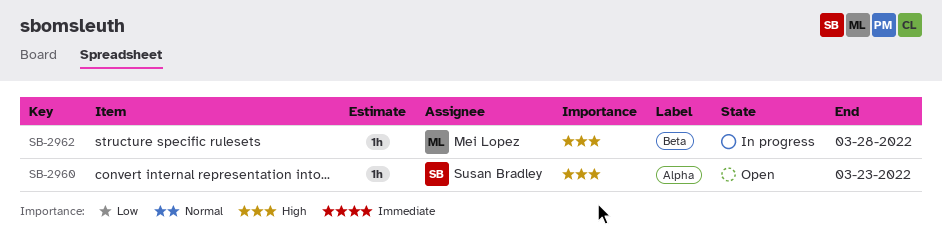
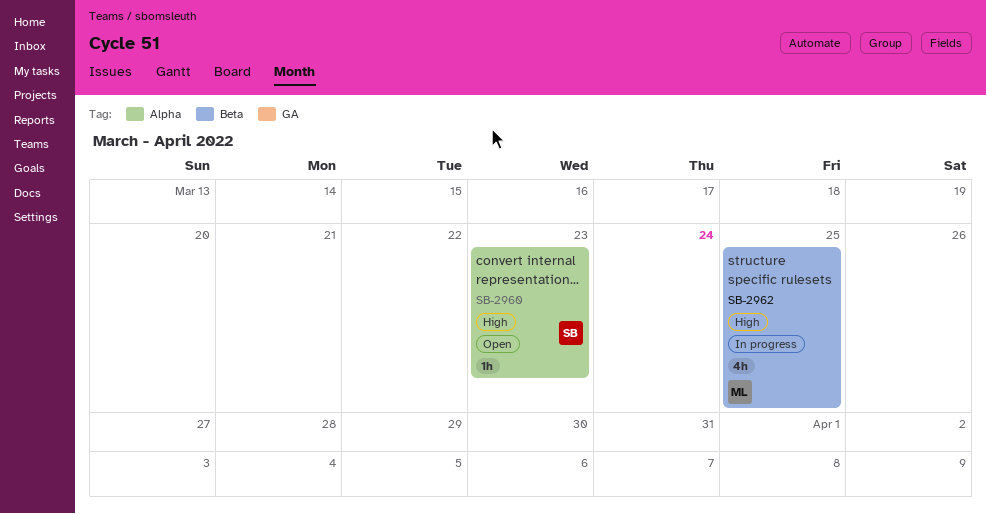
SB-2962, estimate: 1h -> 4h
SB-2962, due: Mar 28 -> Mar 25

